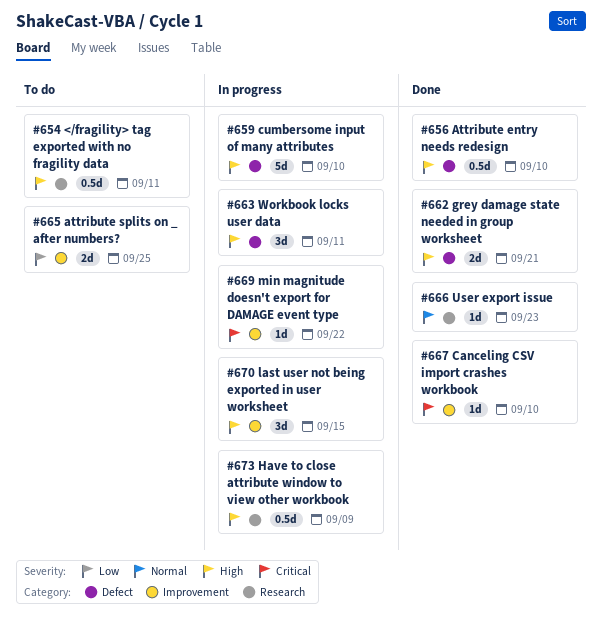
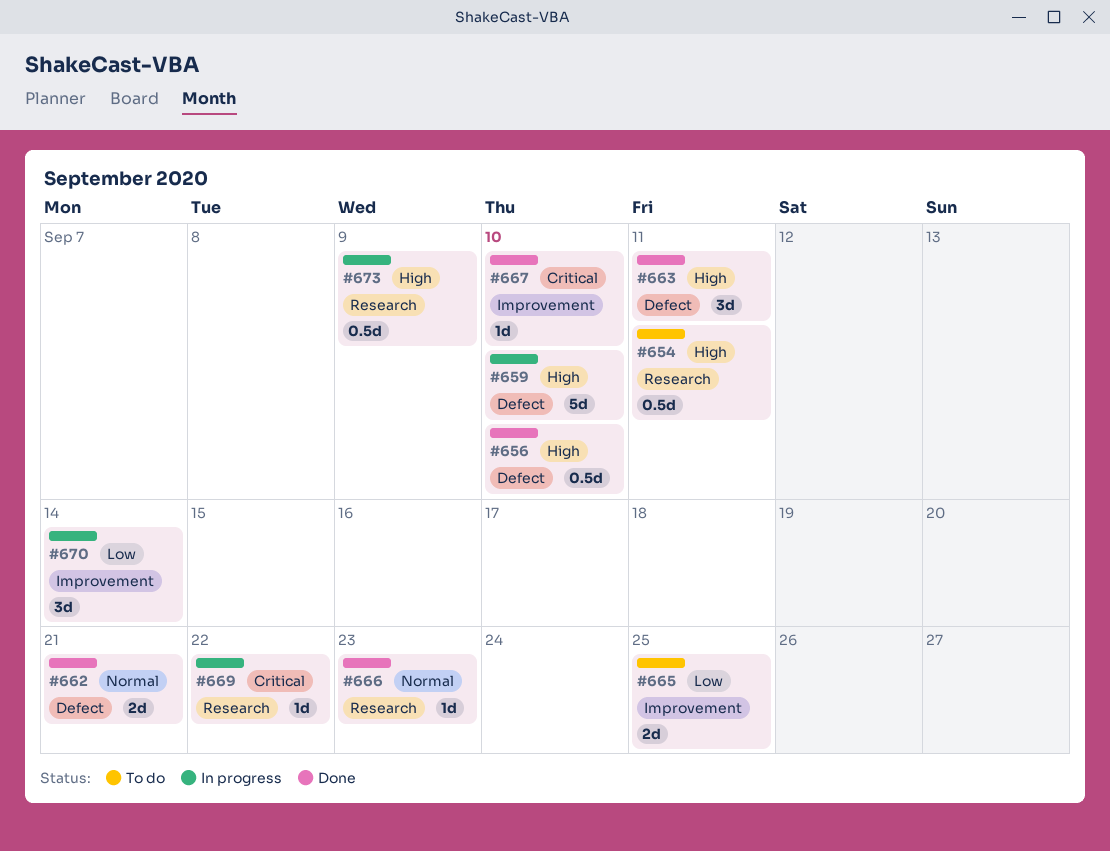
#662, priority: High -> Normal
#663, status: In progress -> Done
#669, label: Improvement -> Research
#670, priority: High -> Low
#670, due: Sep 15 -> Sep 14

